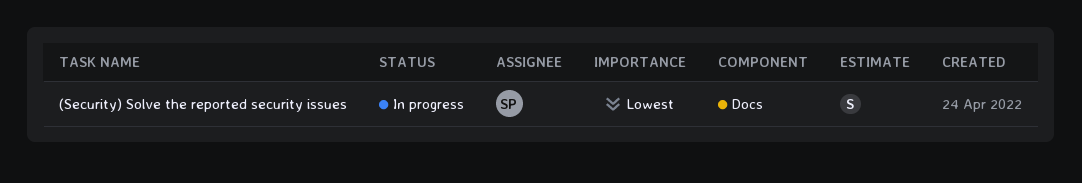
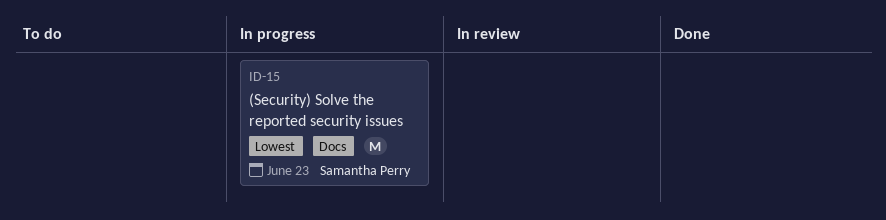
(Security) Solve the reported security issues, estimate: S -> M

